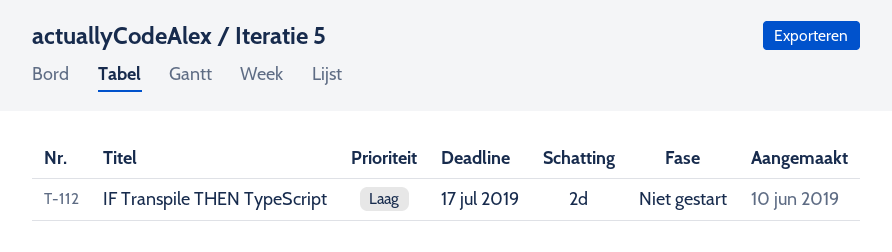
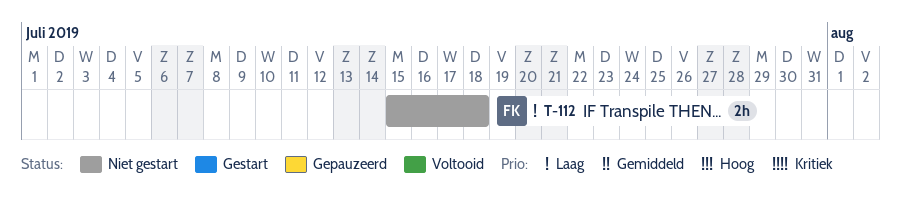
T-112, estimate: 2d -> 2h
T-112, due: Jul 17 -> Jul 18

